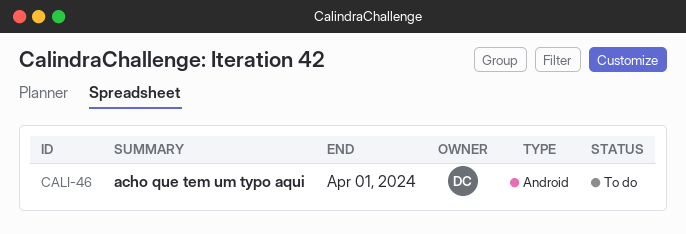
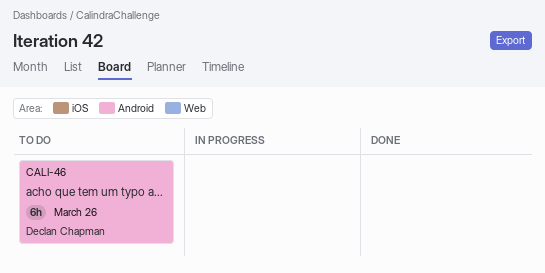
CALI-46, due: Apr 1 -> Mar 26

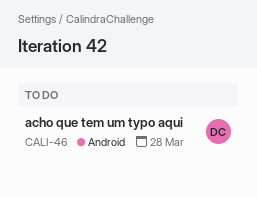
CALI-46, due: Mar 26 -> Mar 28

